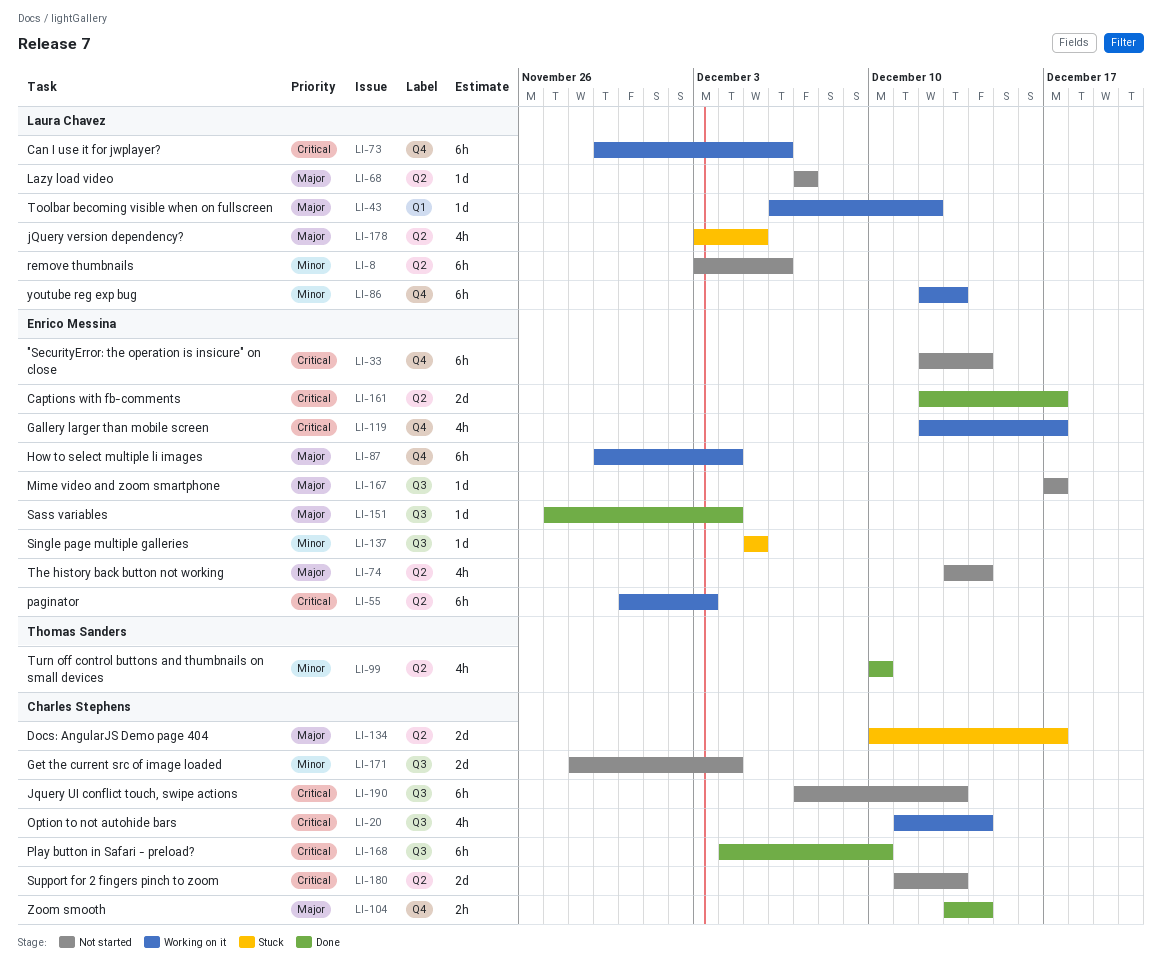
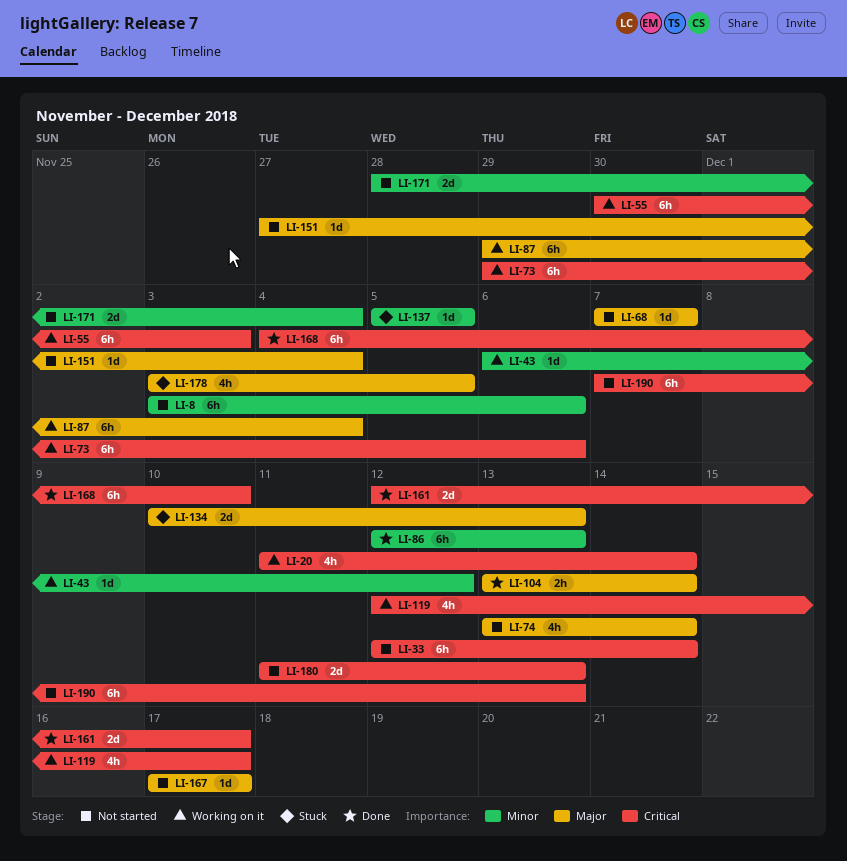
LI-43, priority: Major -> Minor
LI-86, status: Working on it -> Done
LI-99: present -> none
LI-134, due: Dec 17 -> Dec 13
LI-151, status: Done -> Not started

